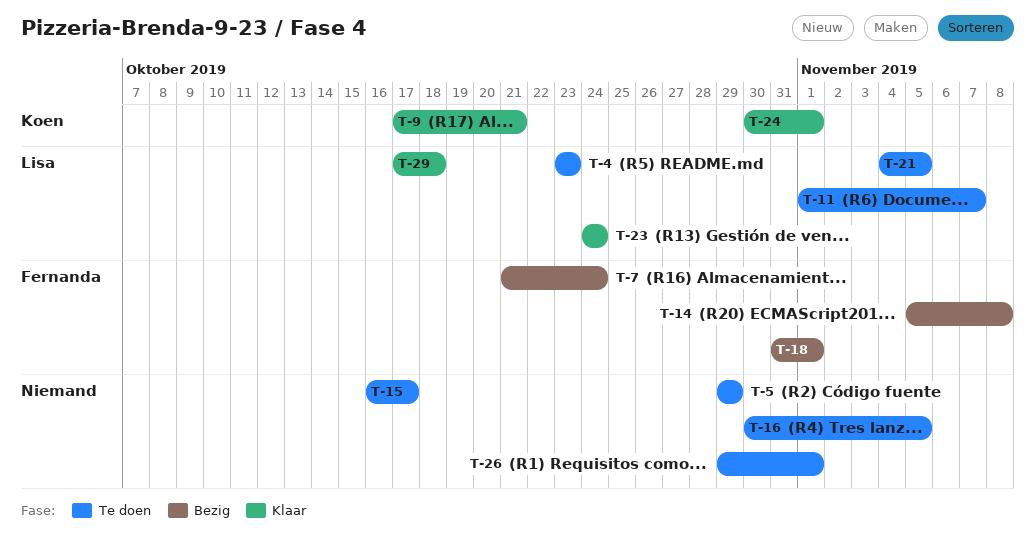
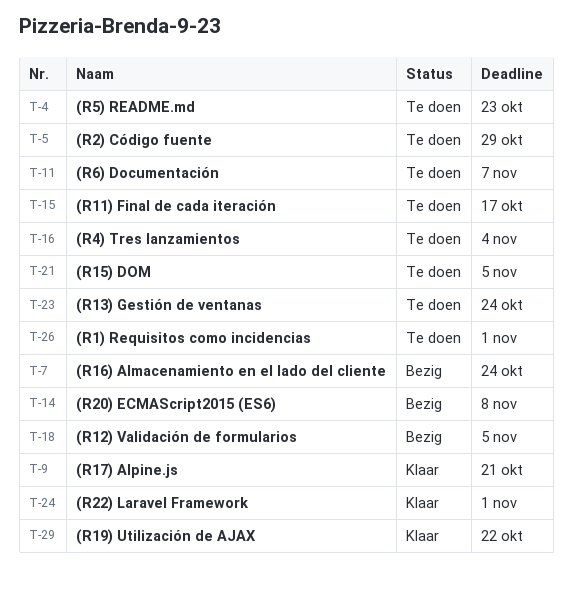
T-16, due: Nov 5 -> Nov 4
T-18, due: Nov 1 -> Nov 5
T-23, status: Klaar -> Te doen
T-29, due: Oct 18 -> Oct 22

